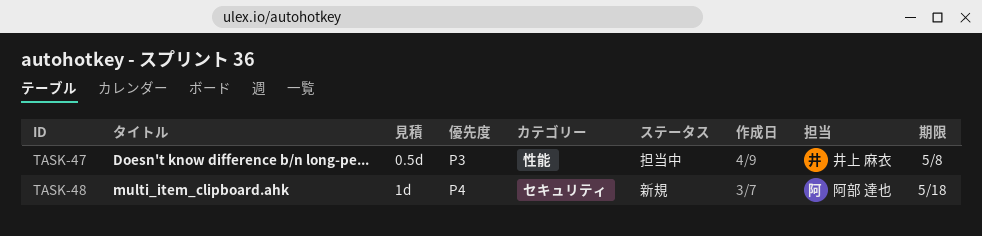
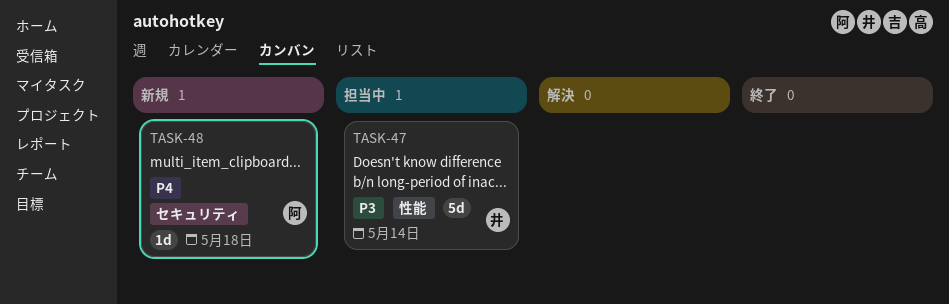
TASK-47, estimate: 0.5d -> 5d
TASK-47, due: May 8 -> May 14

